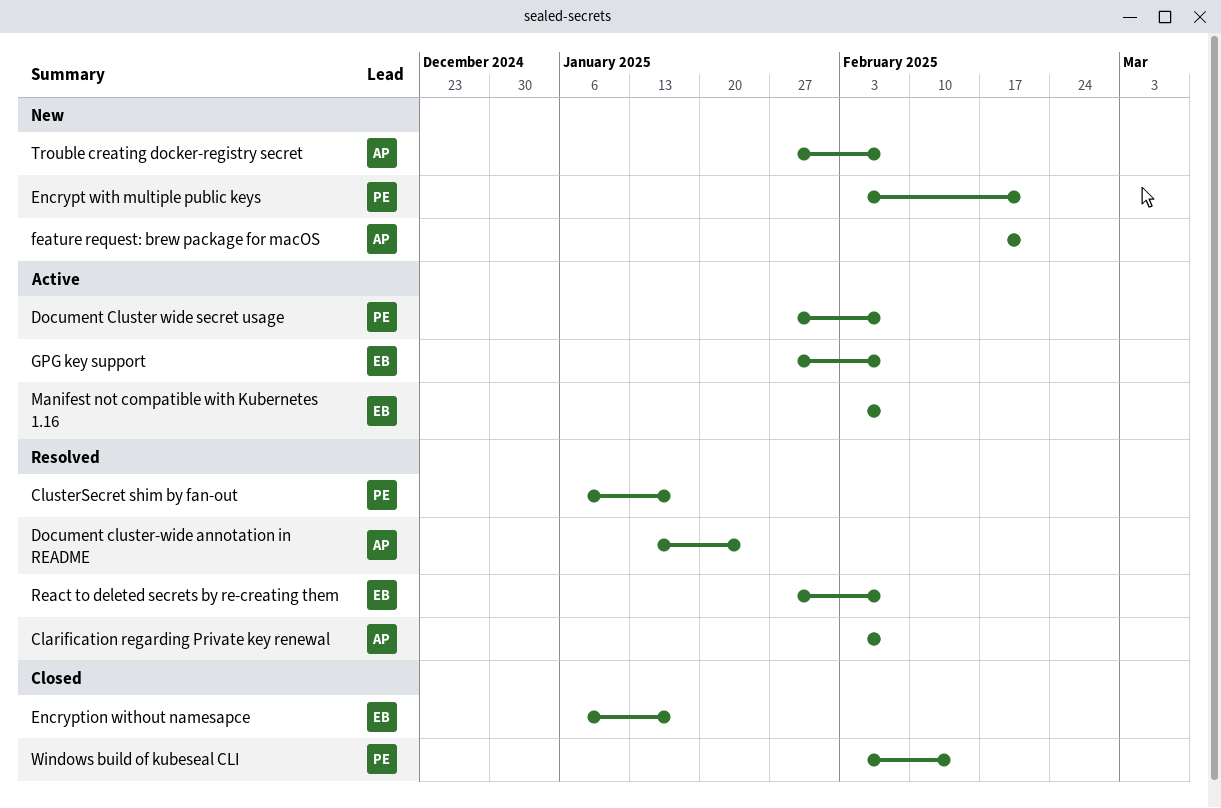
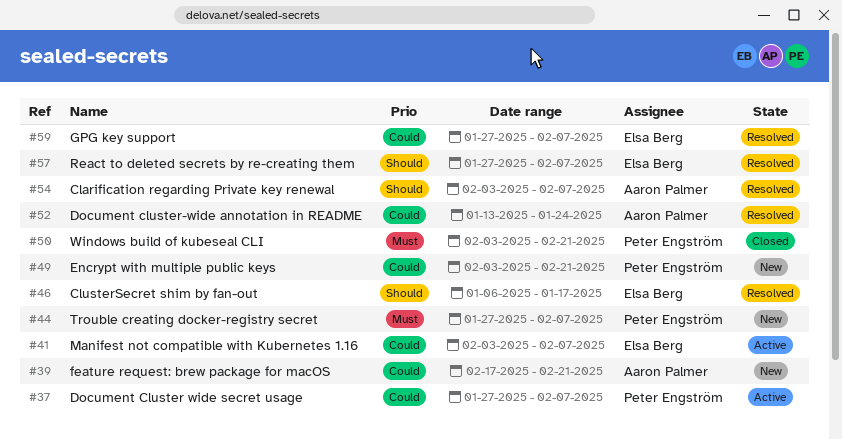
ClusterSecret shim by fan-out, owner: Peter Engström -> Elsa Berg
Encryption without namesapce: present -> none
GPG key support, status: Active -> Resolved
Trouble creating docker-registry secret, owner: Aaron Palmer -> Peter Engström
Windows build of kubeseal CLI, due: Feb 14 -> Feb 21

